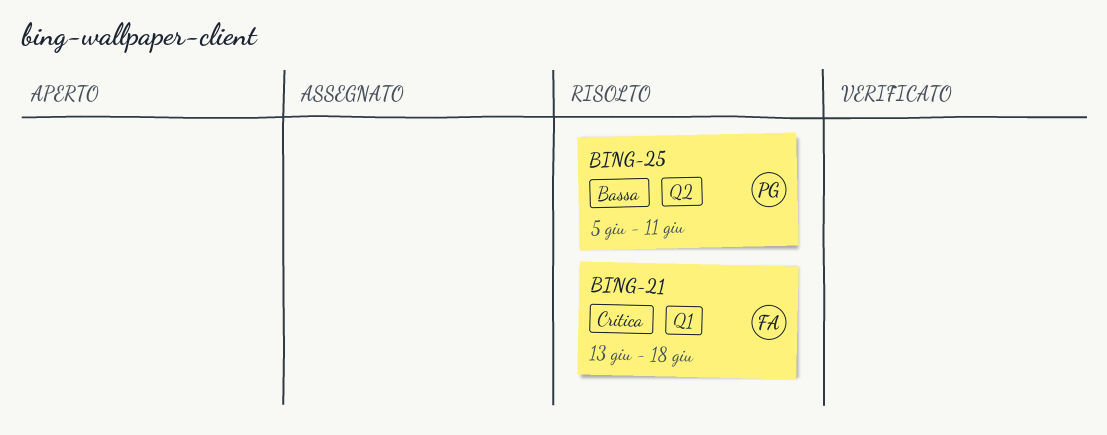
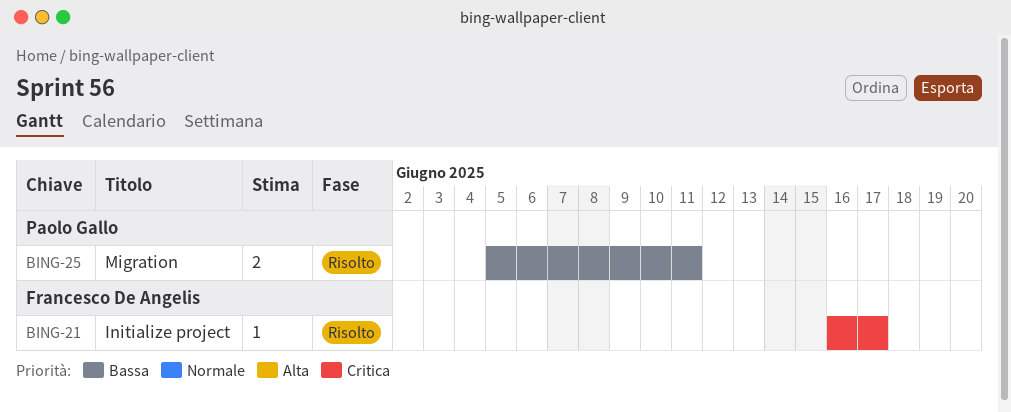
BING-21, start: Jun 13 -> Jun 16
BING-21, due: Jun 18 -> Jun 17

